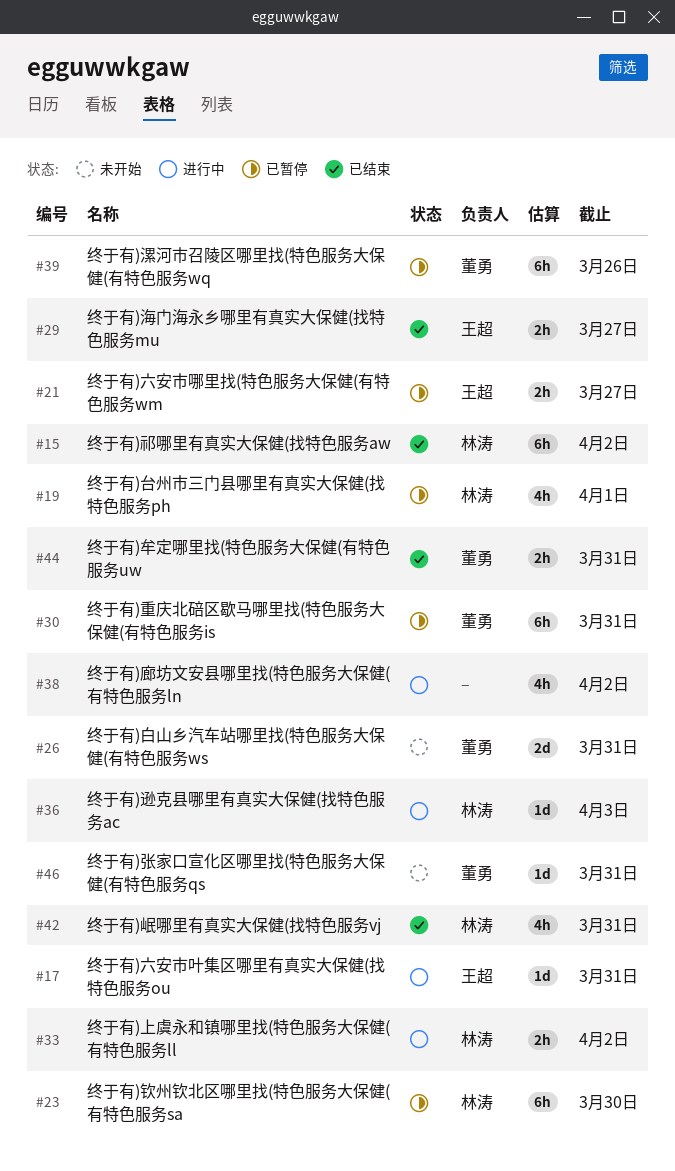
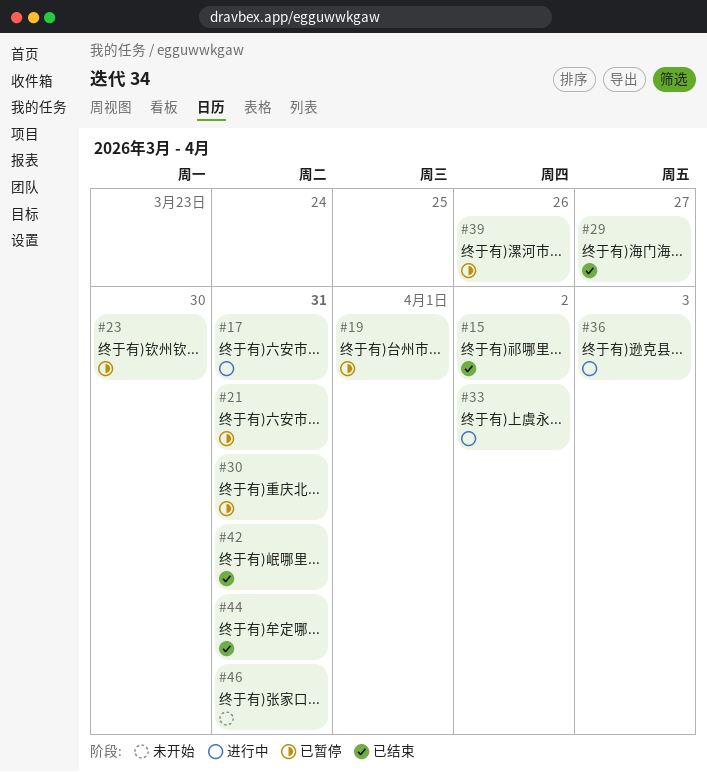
#21, due: Mar 27 -> Mar 31
#26: present -> none
#38: present -> none

